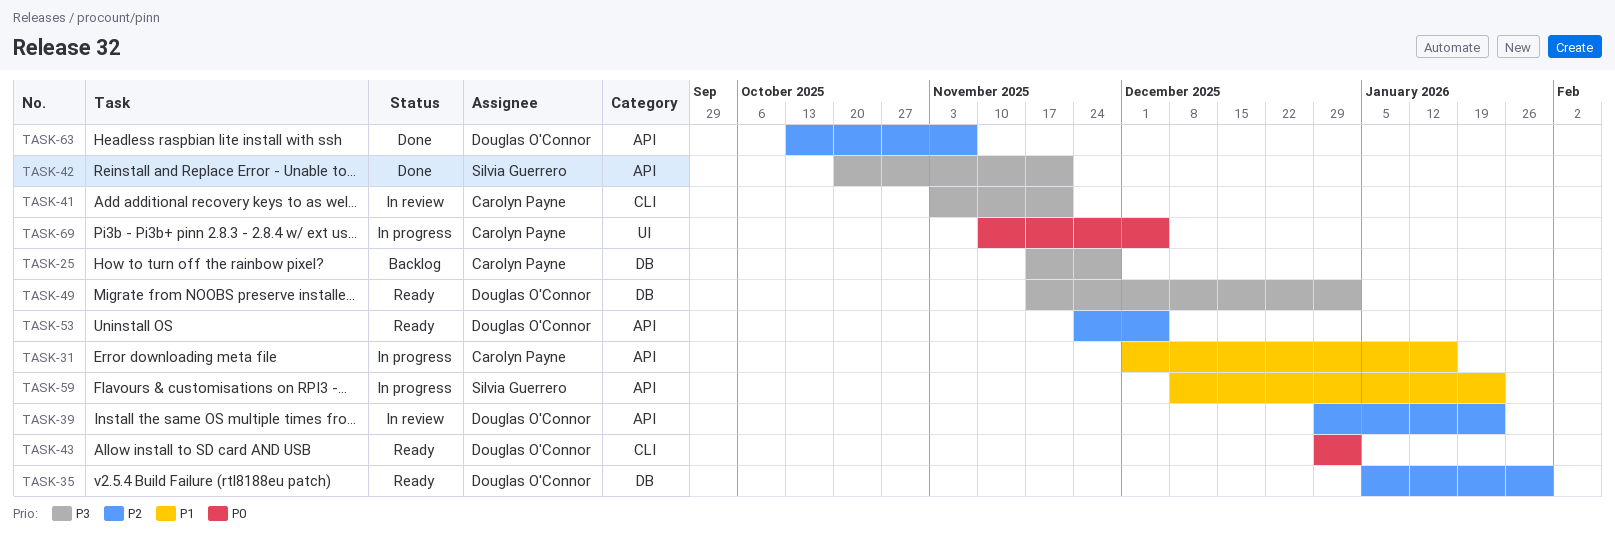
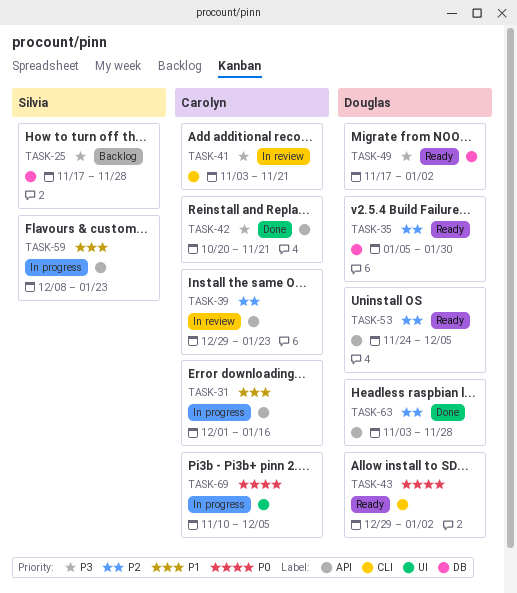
TASK-25, owner: Carolyn Payne -> Silvia Guerrero
TASK-39, owner: Douglas O'Connor -> Carolyn Payne
TASK-42, owner: Silvia Guerrero -> Carolyn Payne
TASK-63, start: Oct 13 -> Nov 3
TASK-63, due: Nov 7 -> Nov 28

